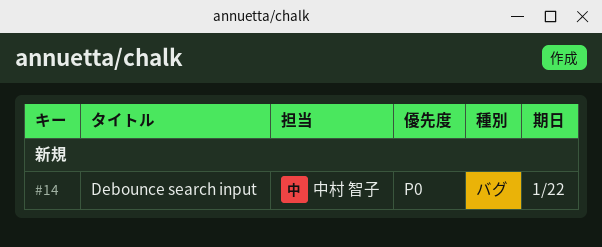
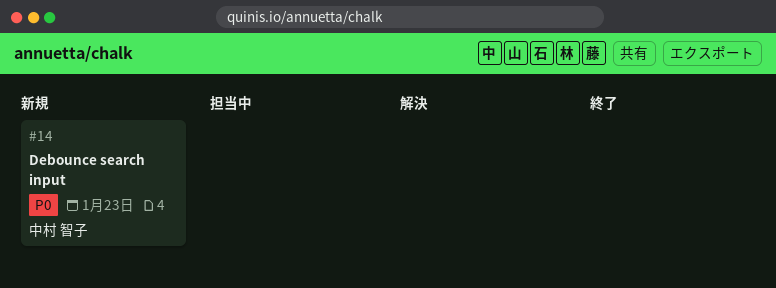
#14, due: Jan 22 -> Jan 23

